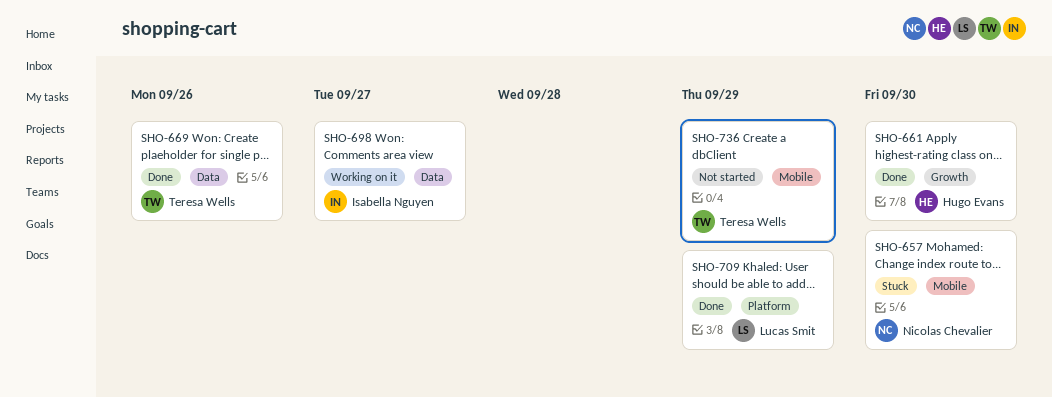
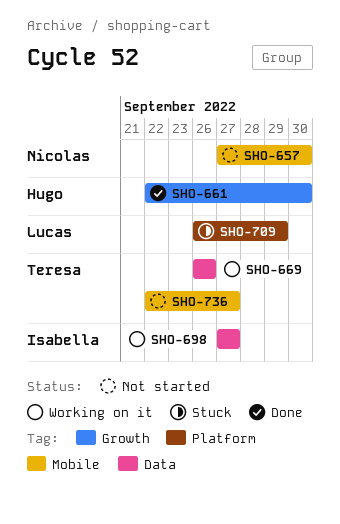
SHO-657, status: Stuck -> Not started
SHO-669, status: Done -> Working on it
SHO-709, status: Done -> Stuck
SHO-736, due: Sep 29 -> Sep 27

